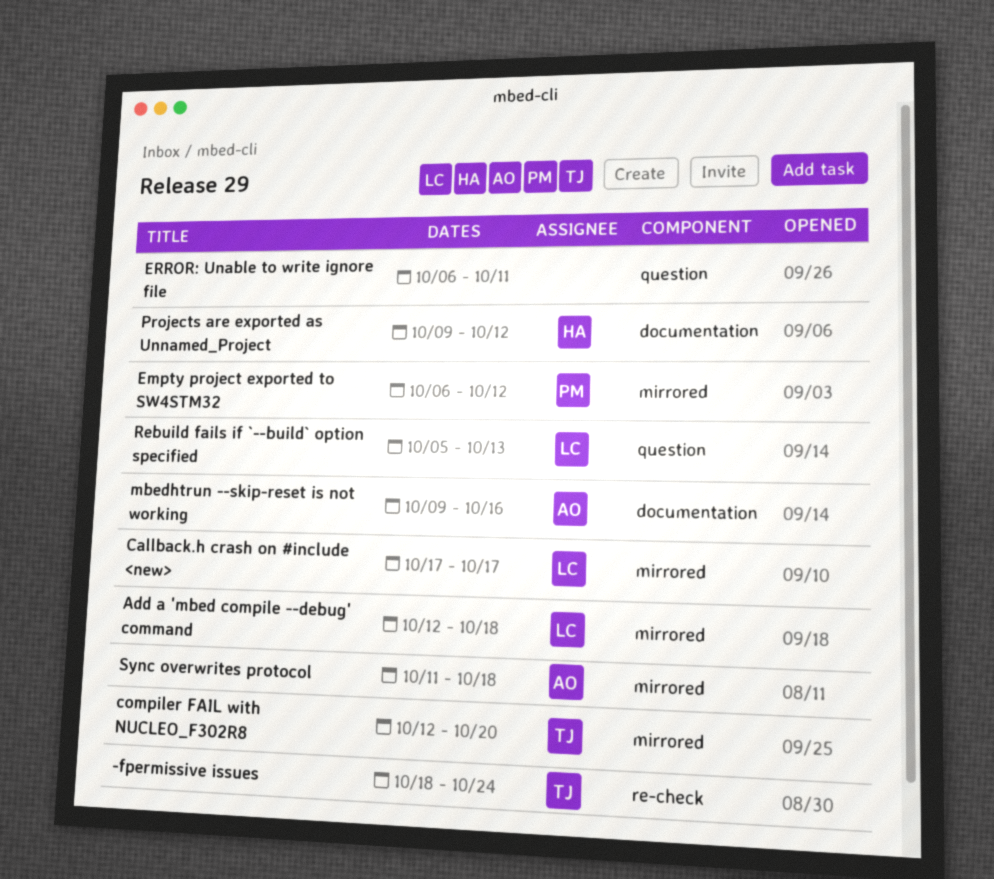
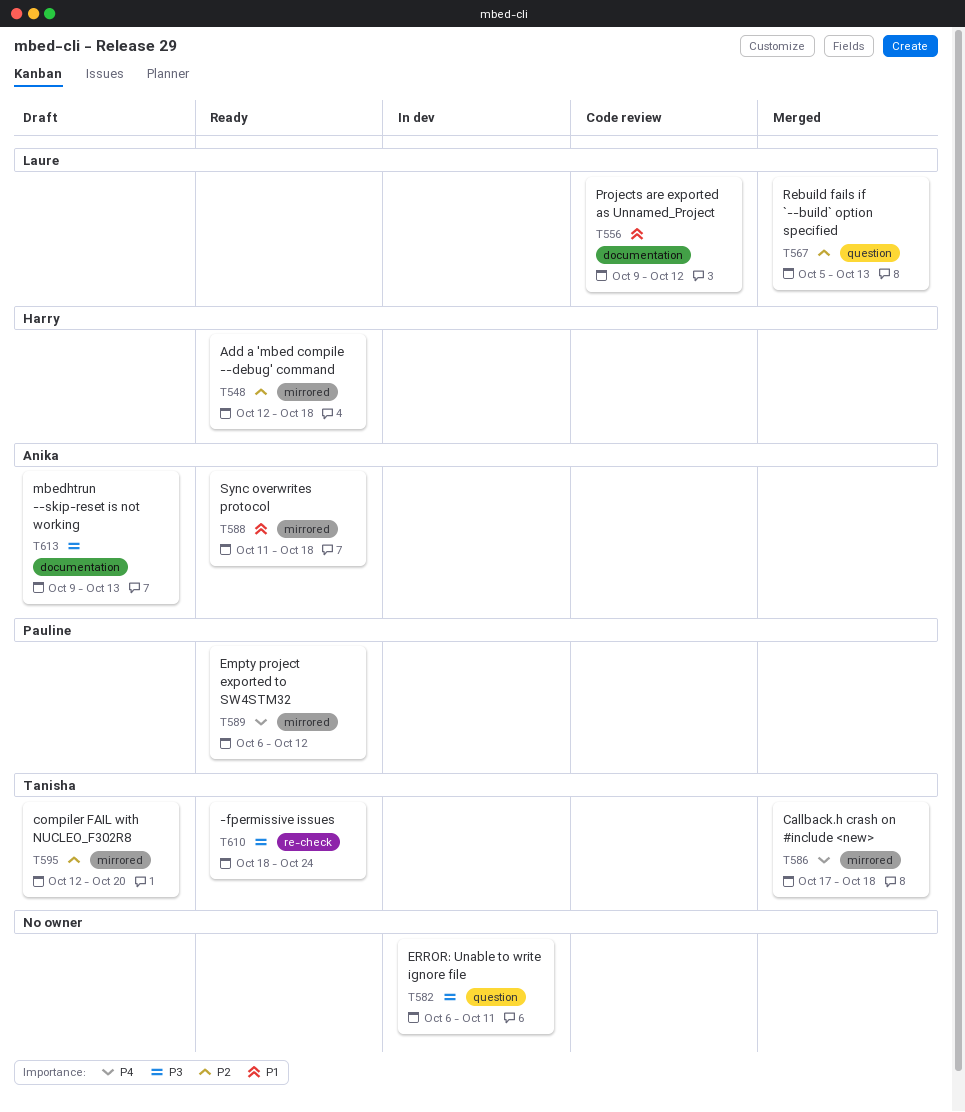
Add a 'mbed compile --debug' command, owner: Laure -> Harry
Callback.h crash on #include <new>, owner: Laure -> Tanisha
Callback.h crash on #include <new>, due: Oct 17 -> Oct 18
mbedhtrun --skip-reset is not working, due: Oct 16 -> Oct 13
Projects are exported as Unnamed_Project, owner: Harry -> Laure

